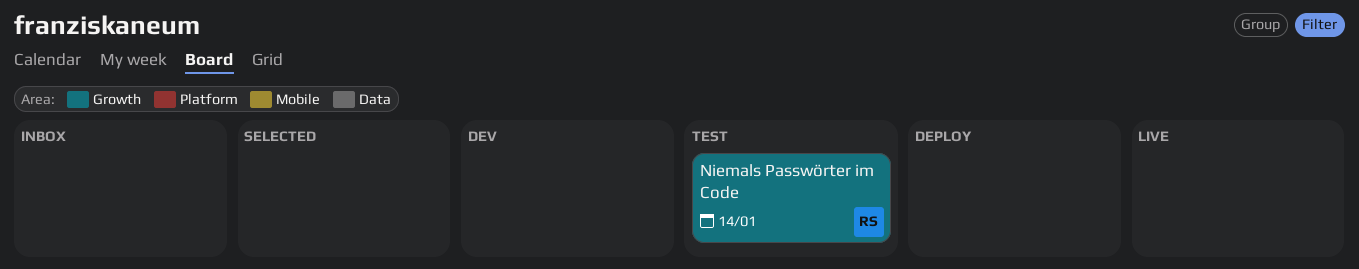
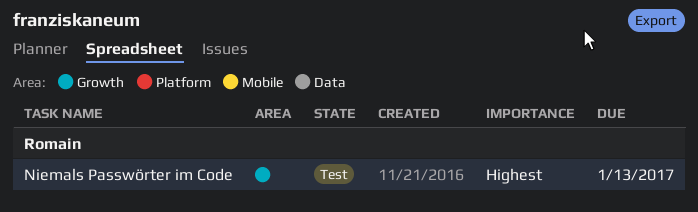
Niemals Passwörter im Code, due: Jan 14 -> Jan 13

